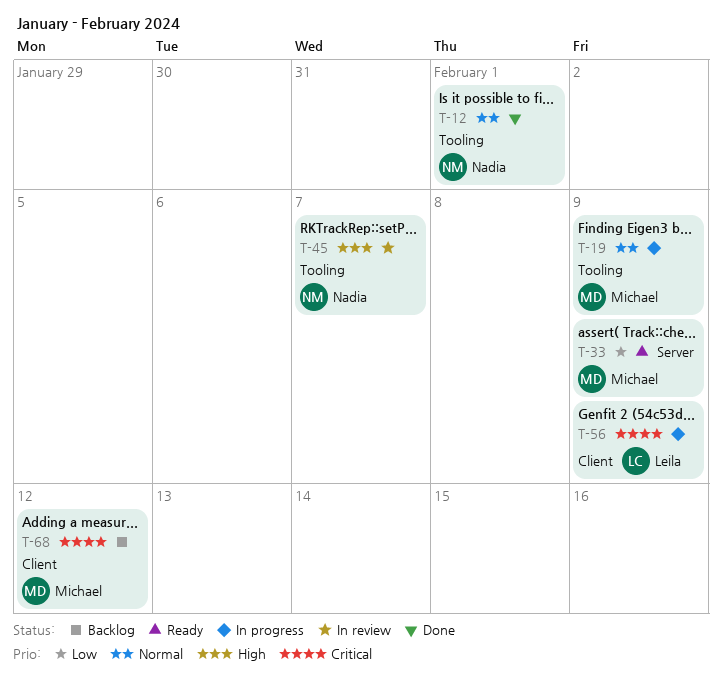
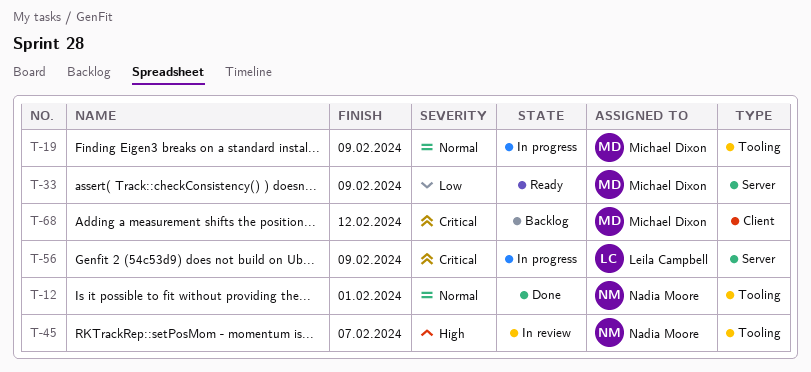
T-56, label: Client -> Server

